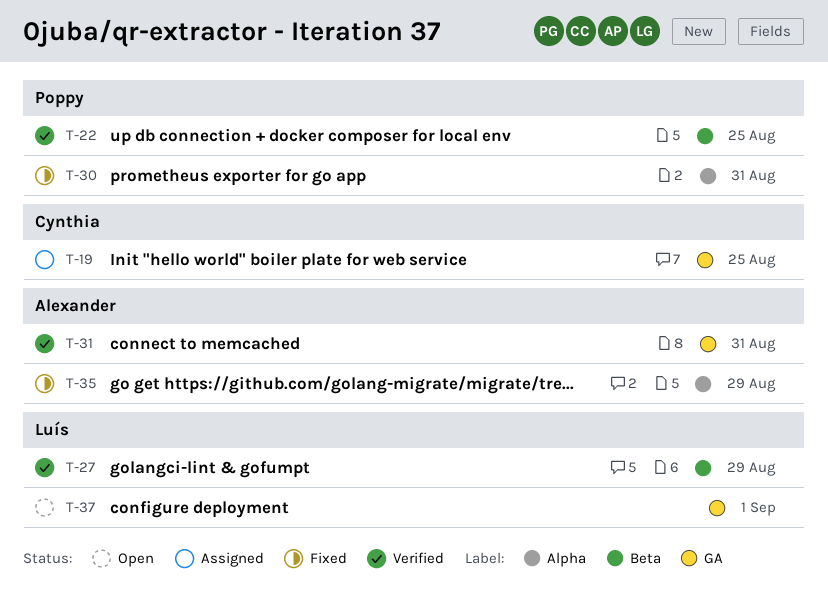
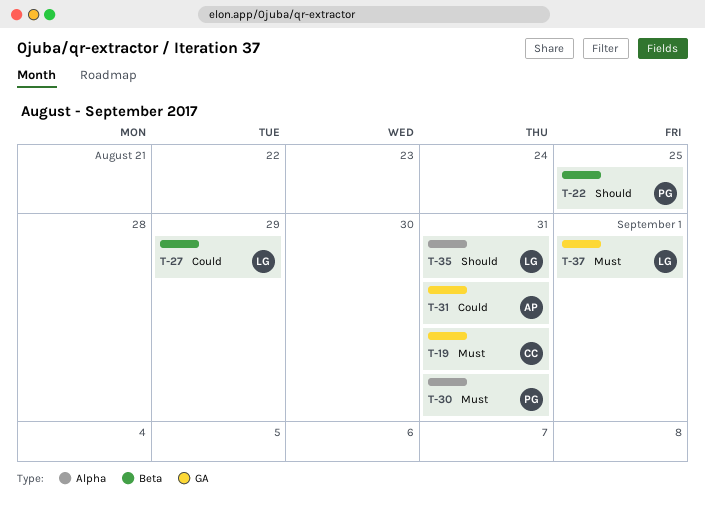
T-19, due: Aug 25 -> Aug 31
T-35, owner: Alexander -> Luís
T-35, due: Aug 29 -> Aug 31

